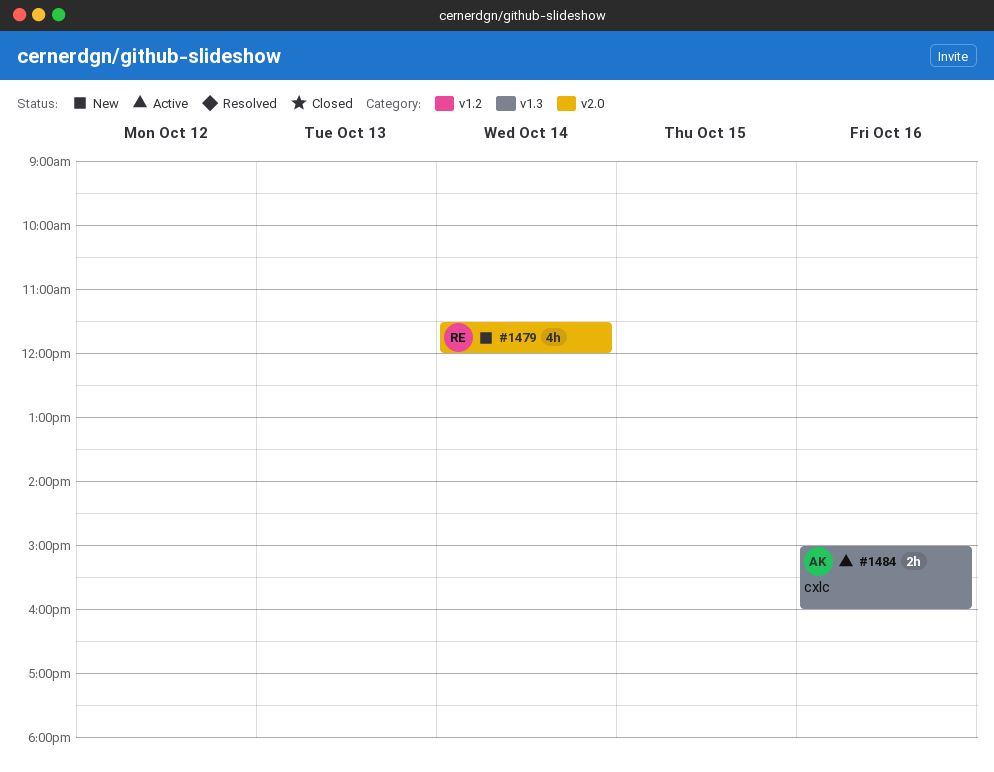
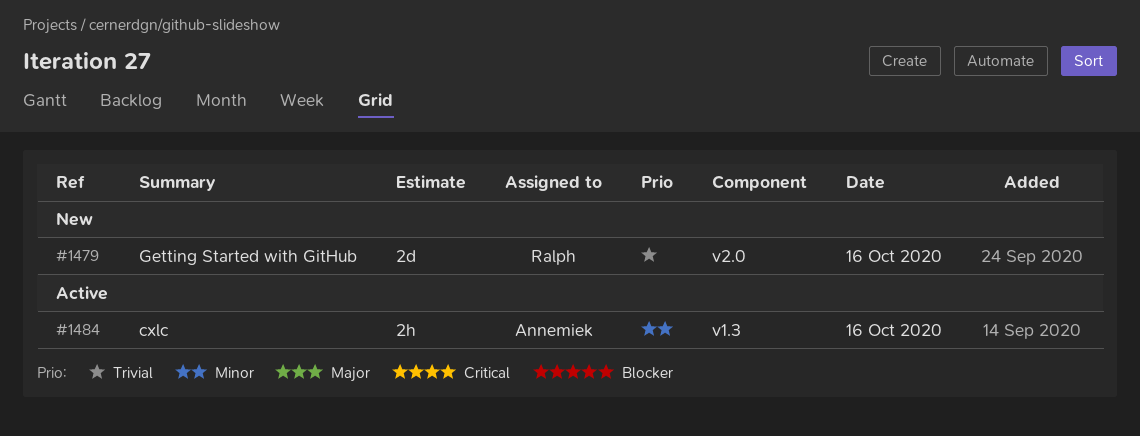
#1479, estimate: 4h -> 2d
#1479, day: Oct 14 -> Oct 16

